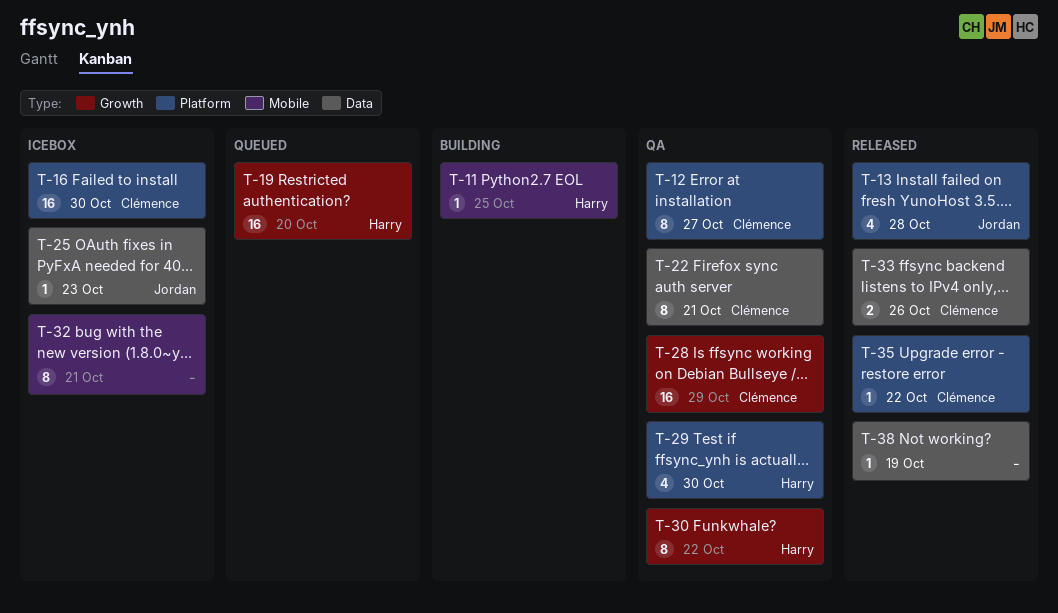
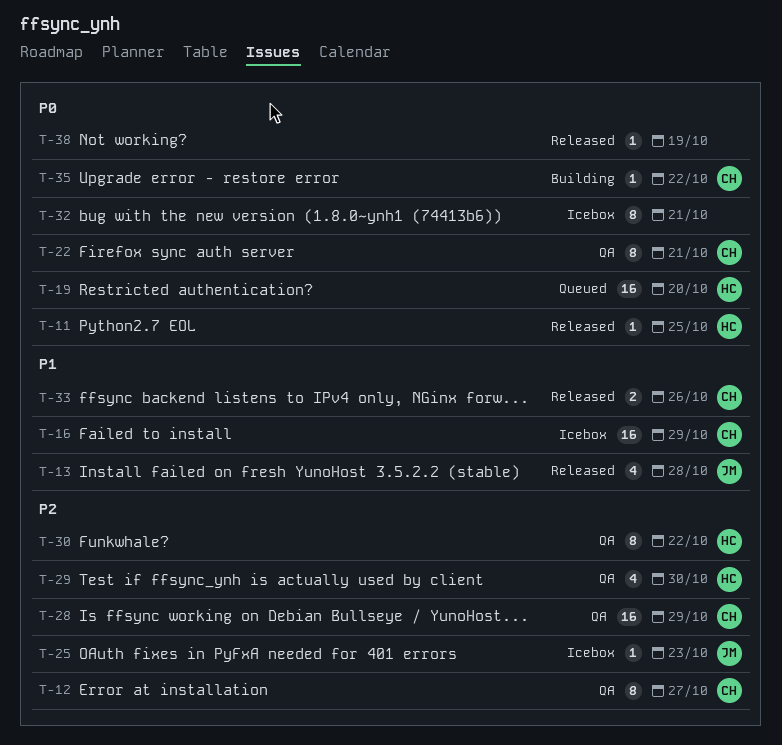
T-11, status: Building -> Released
T-16, due: Oct 30 -> Oct 29
T-35, status: Released -> Building

